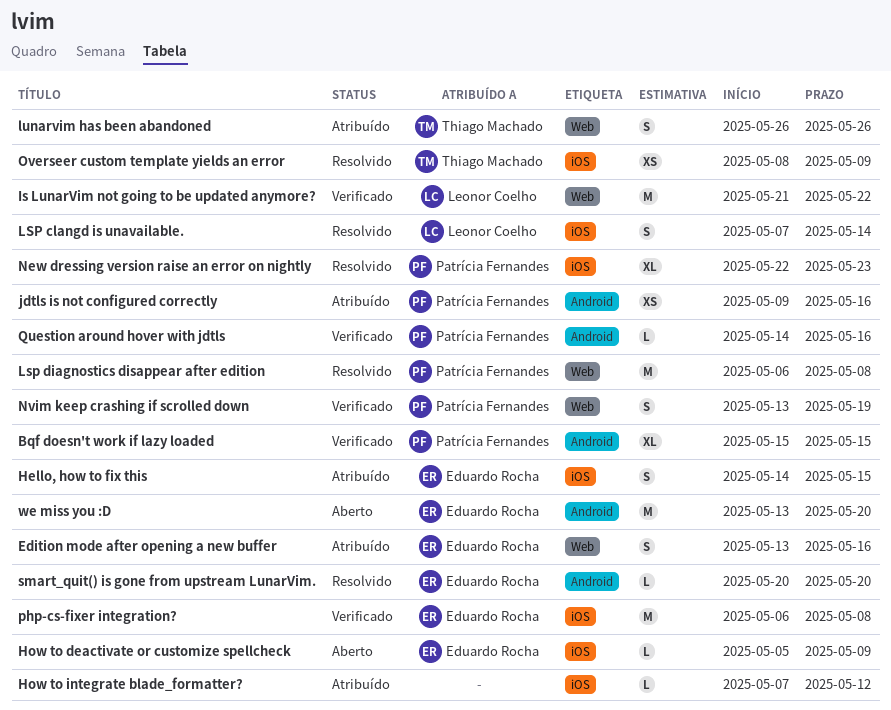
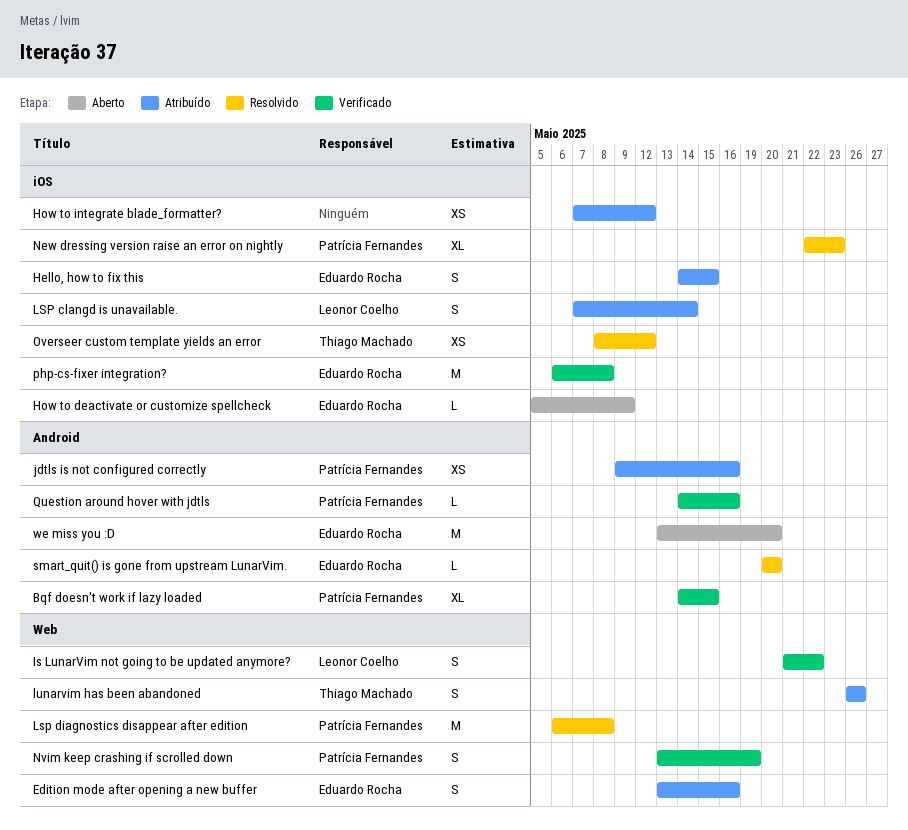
Bqf doesn't work if lazy loaded, start: May 15 -> May 14
How to integrate blade_formatter?, estimate: L -> XS
Is LunarVim not going to be updated anymore?, estimate: M -> S
LSP clangd is unavailable., status: Resolvido -> Atribuído
Overseer custom template yields an error, due: May 9 -> May 12

